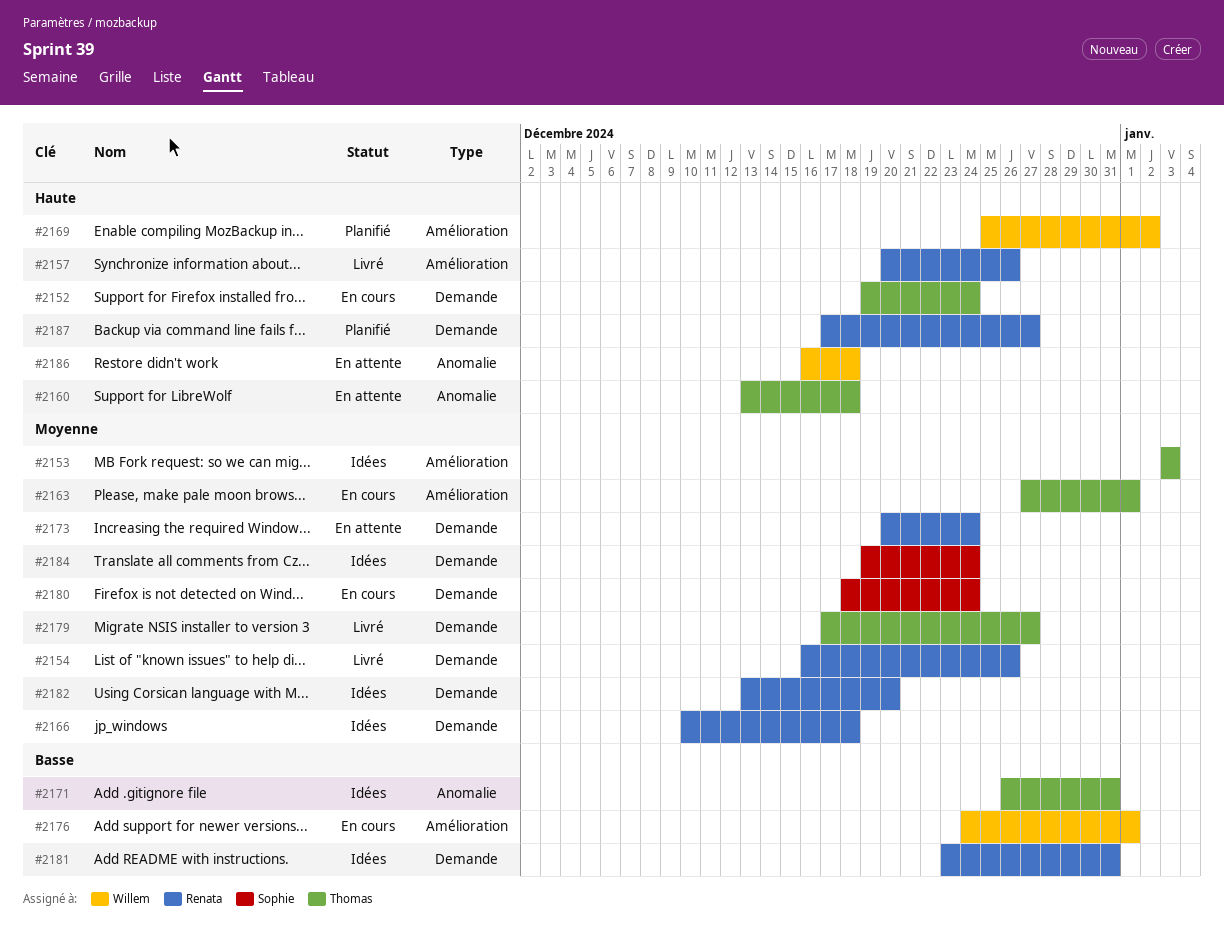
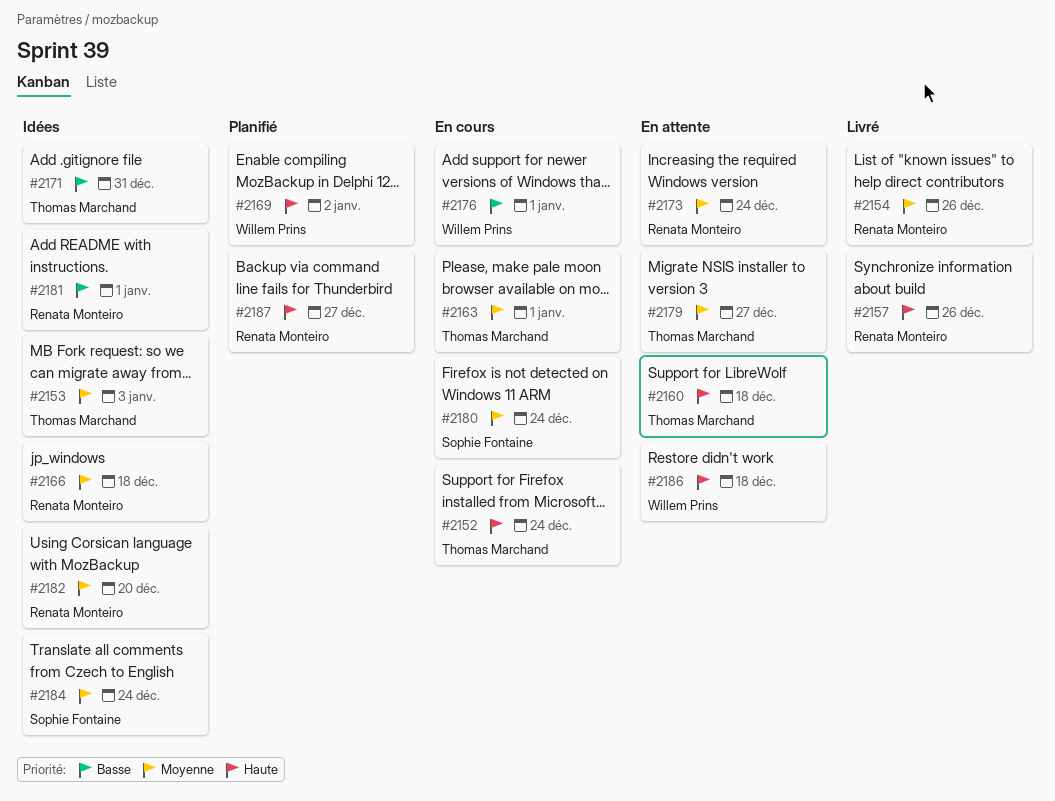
#2179, status: Livré -> En attente
#2181, due: Dec 31 -> Jan 1

